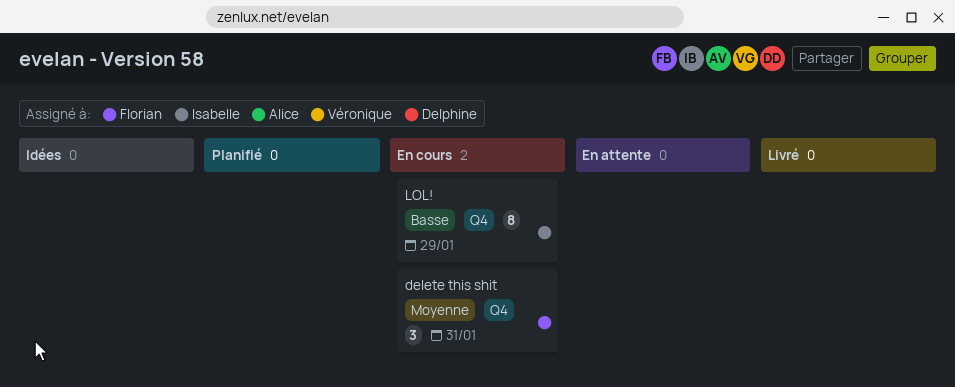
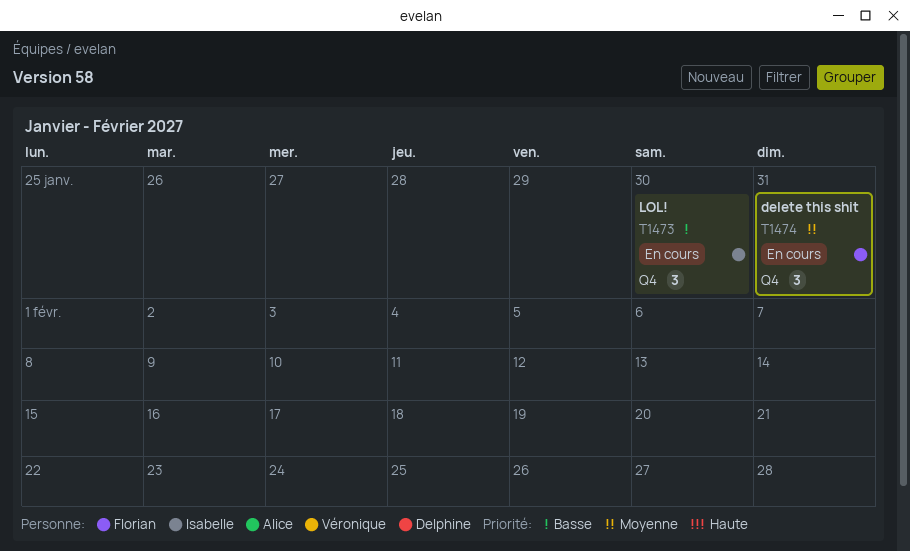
LOL!, estimate: 8 -> 3
LOL!, due: Jan 29 -> Jan 30

